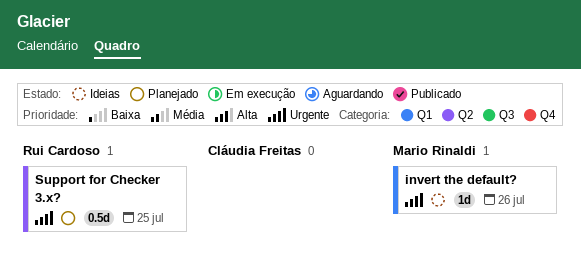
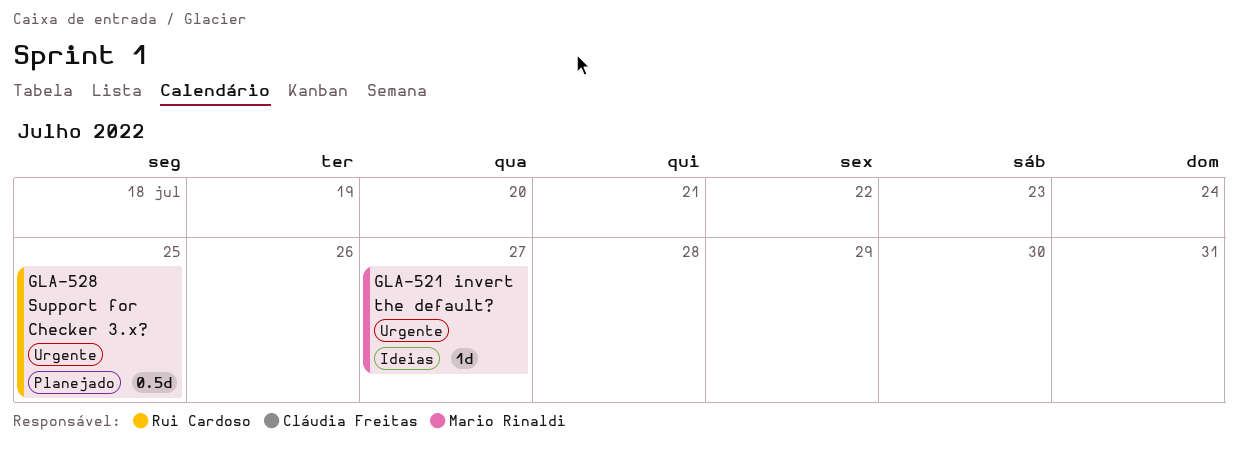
invert the default?, due: Jul 26 -> Jul 27

